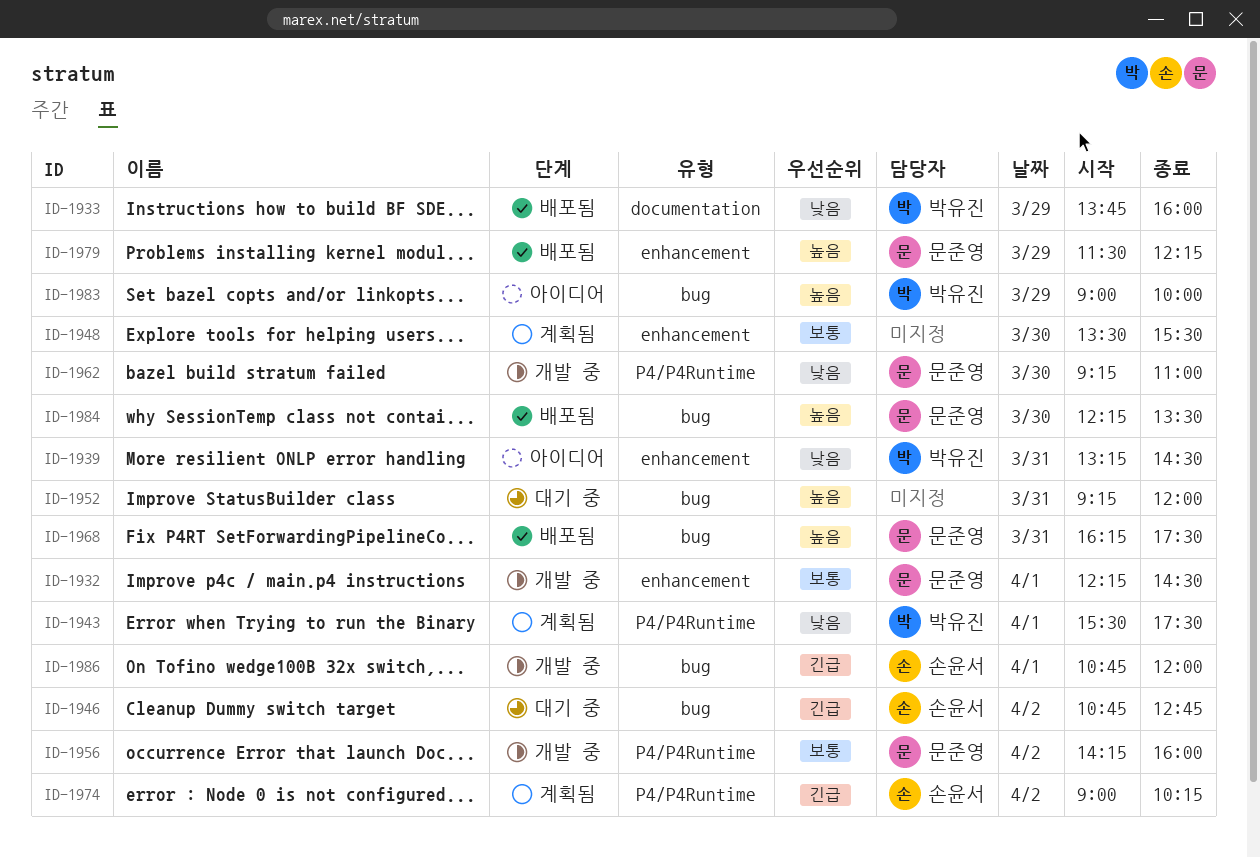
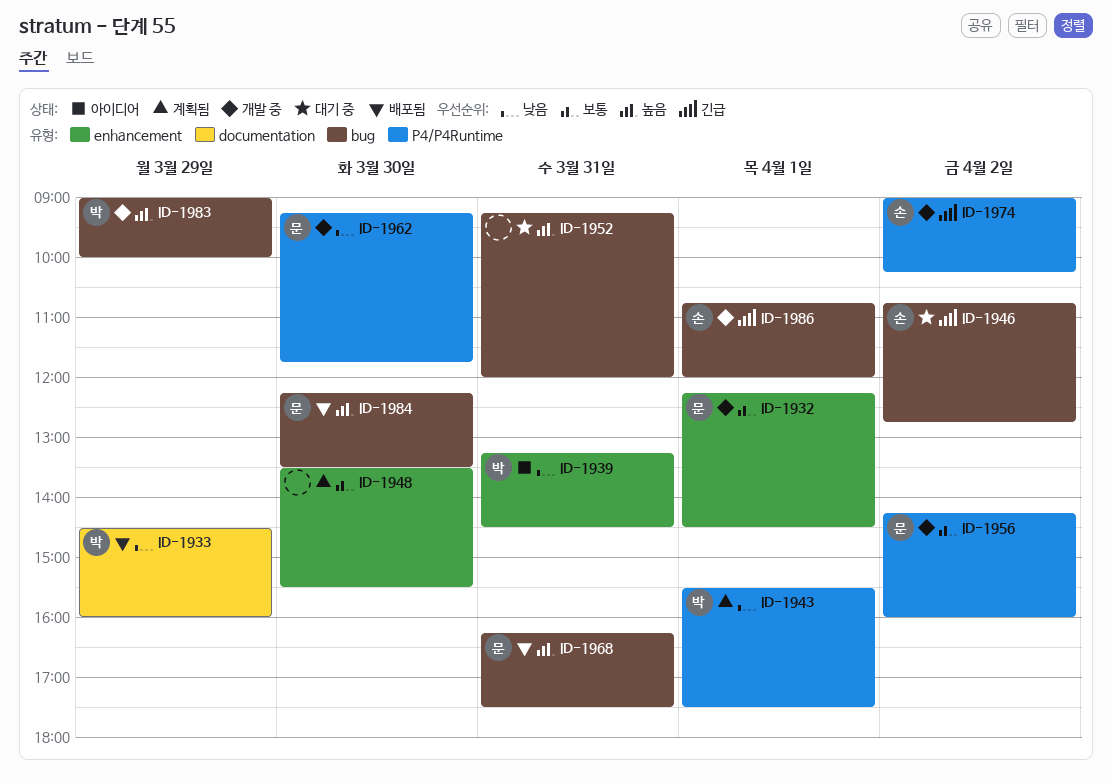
ID-1933, begins: 13:45 -> 14:30
ID-1962, ends: 11:00 -> 11:45
ID-1974, status: 계획됨 -> 개발 중
ID-1979: present -> none
ID-1983, status: 아이디어 -> 개발 중

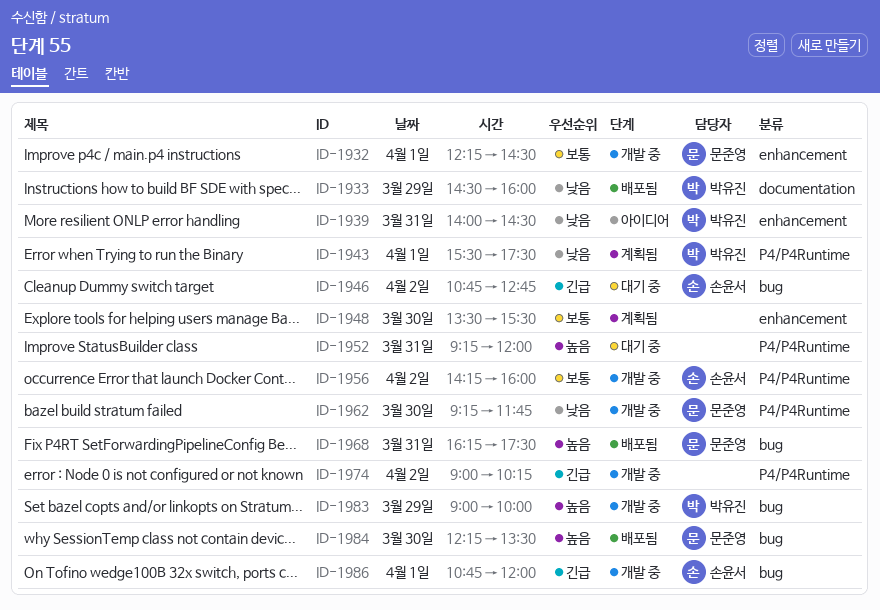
ID-1939, begins: 13:15 -> 14:00
ID-1952, label: bug -> P4/P4Runtime
ID-1956, owner: 문준영 -> 손윤서
ID-1974, owner: 손윤서 -> none

